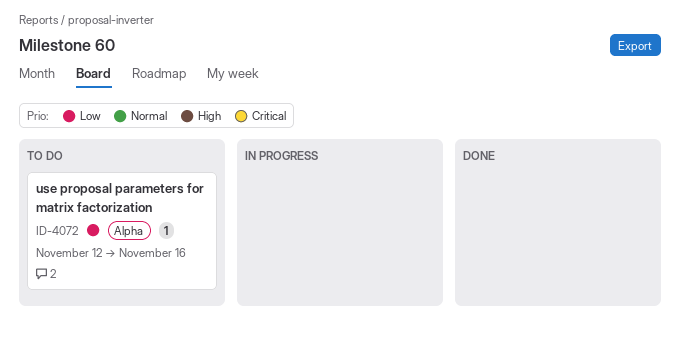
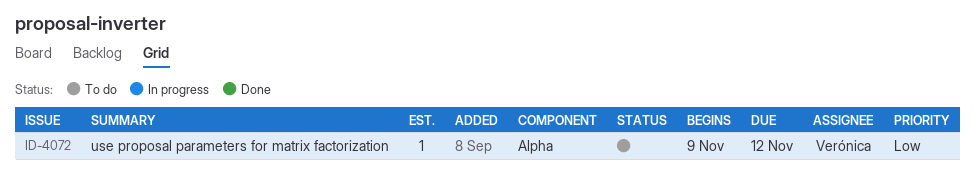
ID-4072, start: Nov 12 -> Nov 9
ID-4072, due: Nov 16 -> Nov 12

